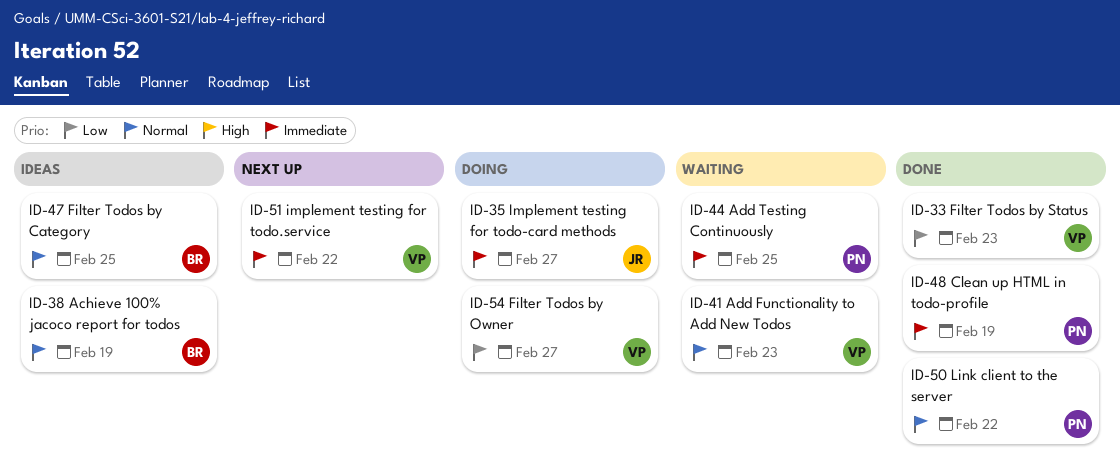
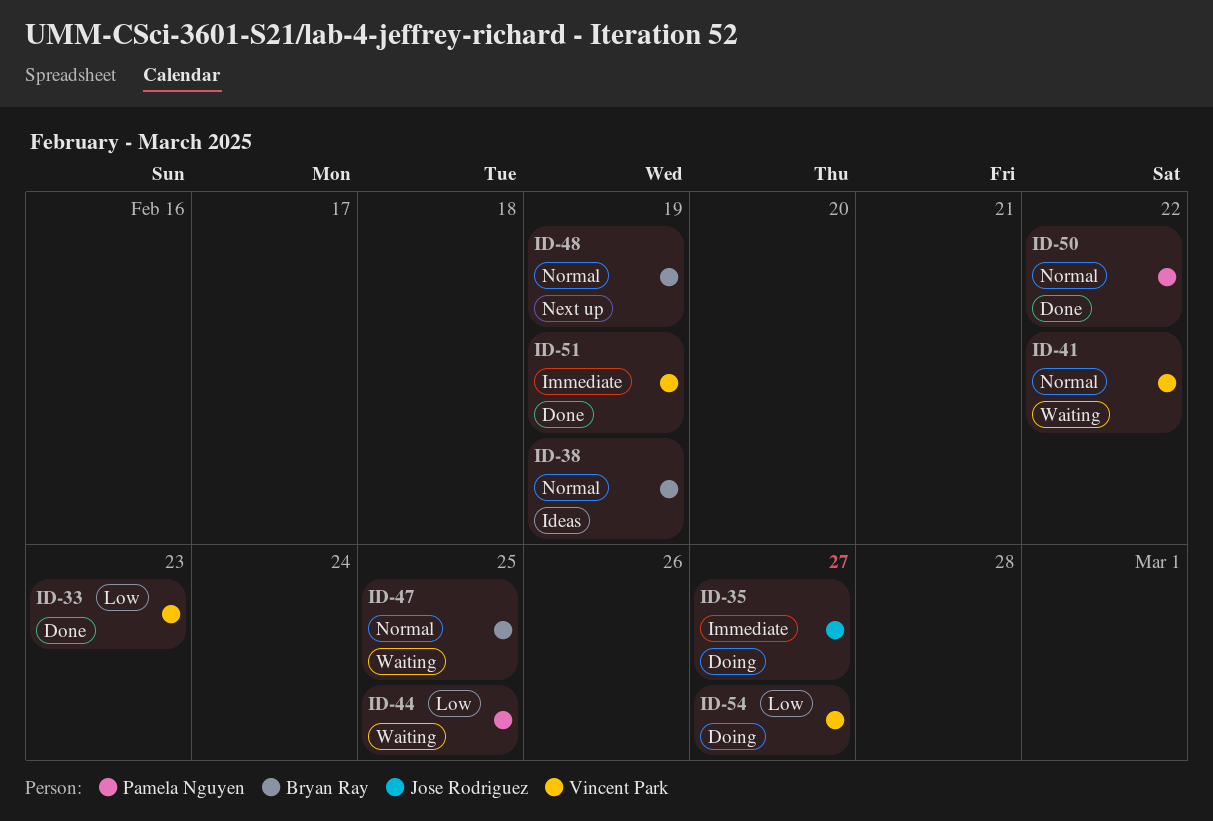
ID-41, due: Feb 23 -> Feb 22
ID-44, priority: Immediate -> Low
ID-47, status: Ideas -> Waiting
ID-48, status: Done -> Next up
ID-48, owner: Pamela Nguyen -> Bryan Ray
ID-48, priority: Immediate -> Normal
ID-51, status: Next up -> Done
ID-51, due: Feb 22 -> Feb 19

